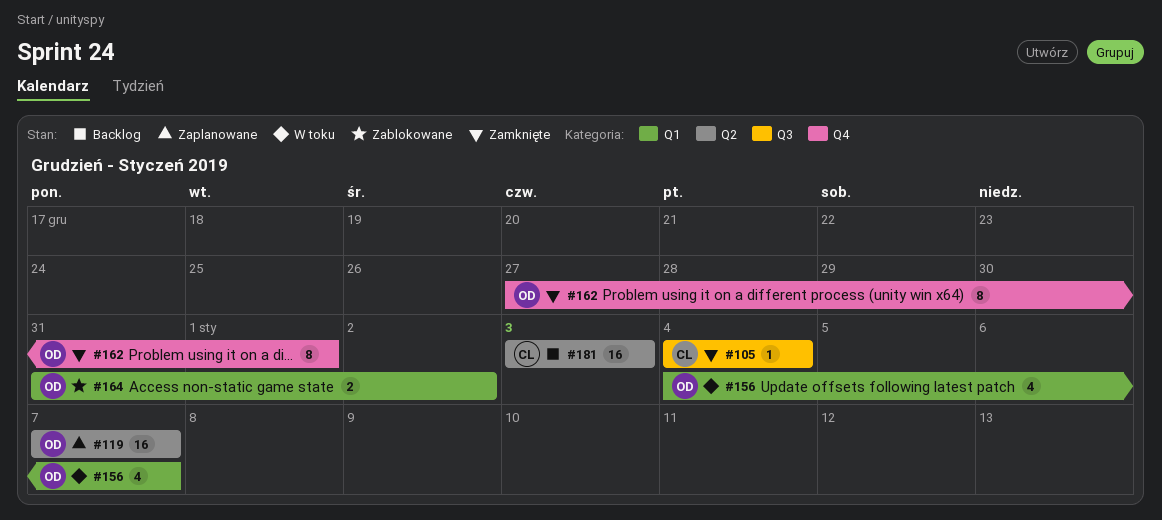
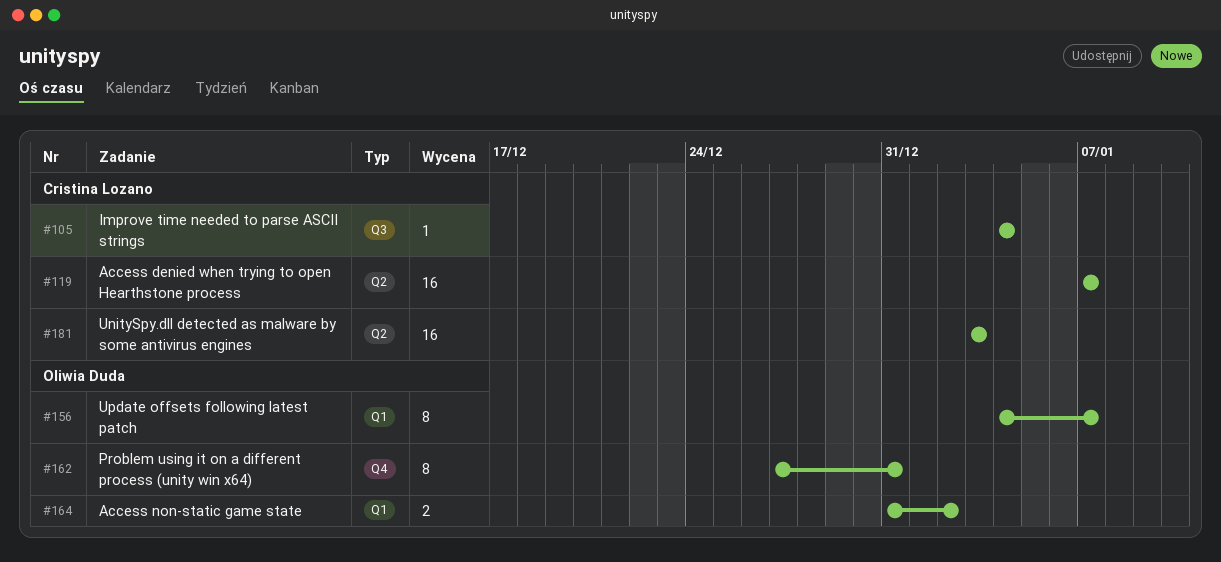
#119, owner: Oliwia Duda -> Cristina Lozano
#156, estimate: 4 -> 8
#162, due: Jan 1 -> Dec 31

